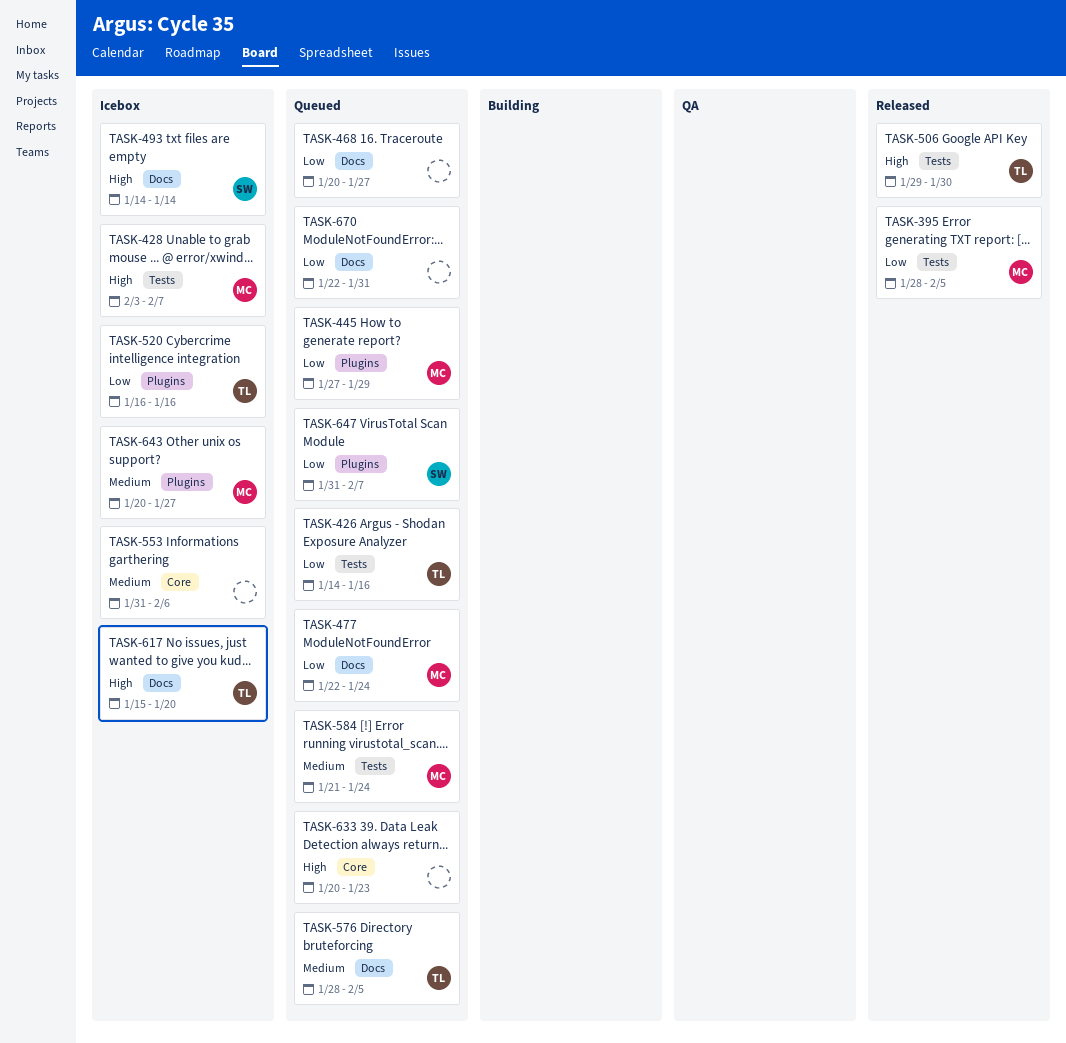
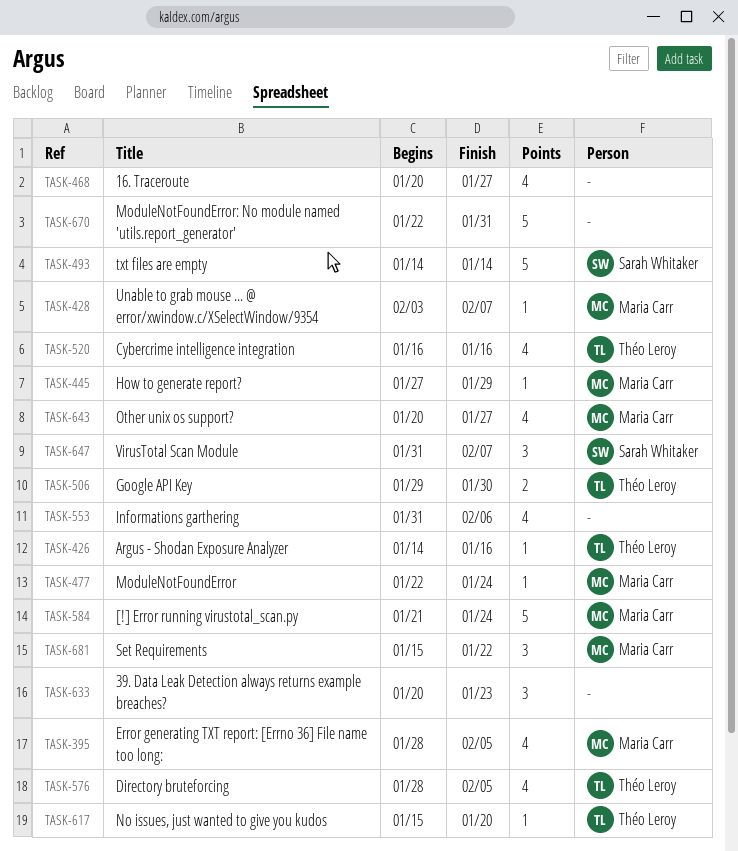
TASK-681: none -> present

